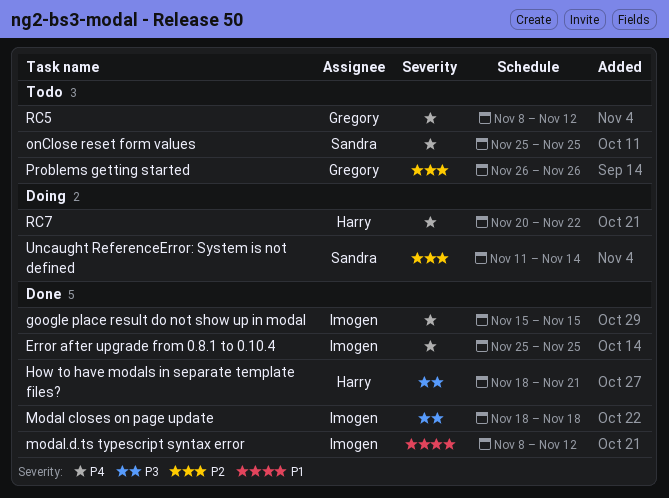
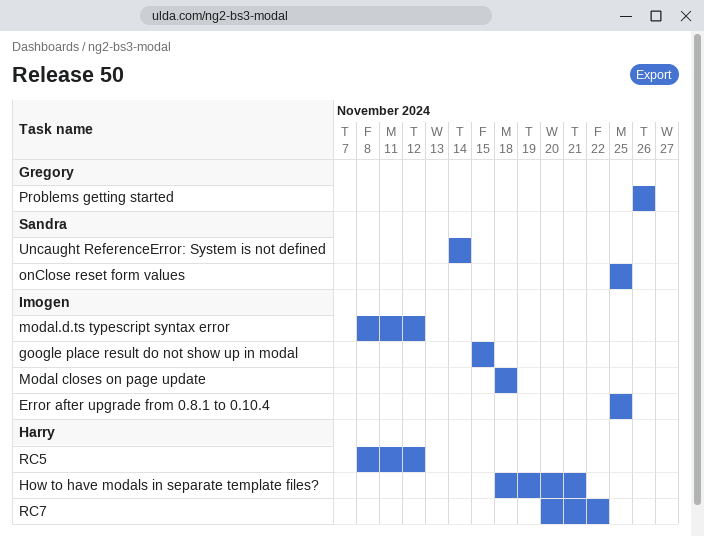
RC5, owner: Gregory -> Harry
Uncaught ReferenceError: System is not defined, start: Nov 11 -> Nov 14

